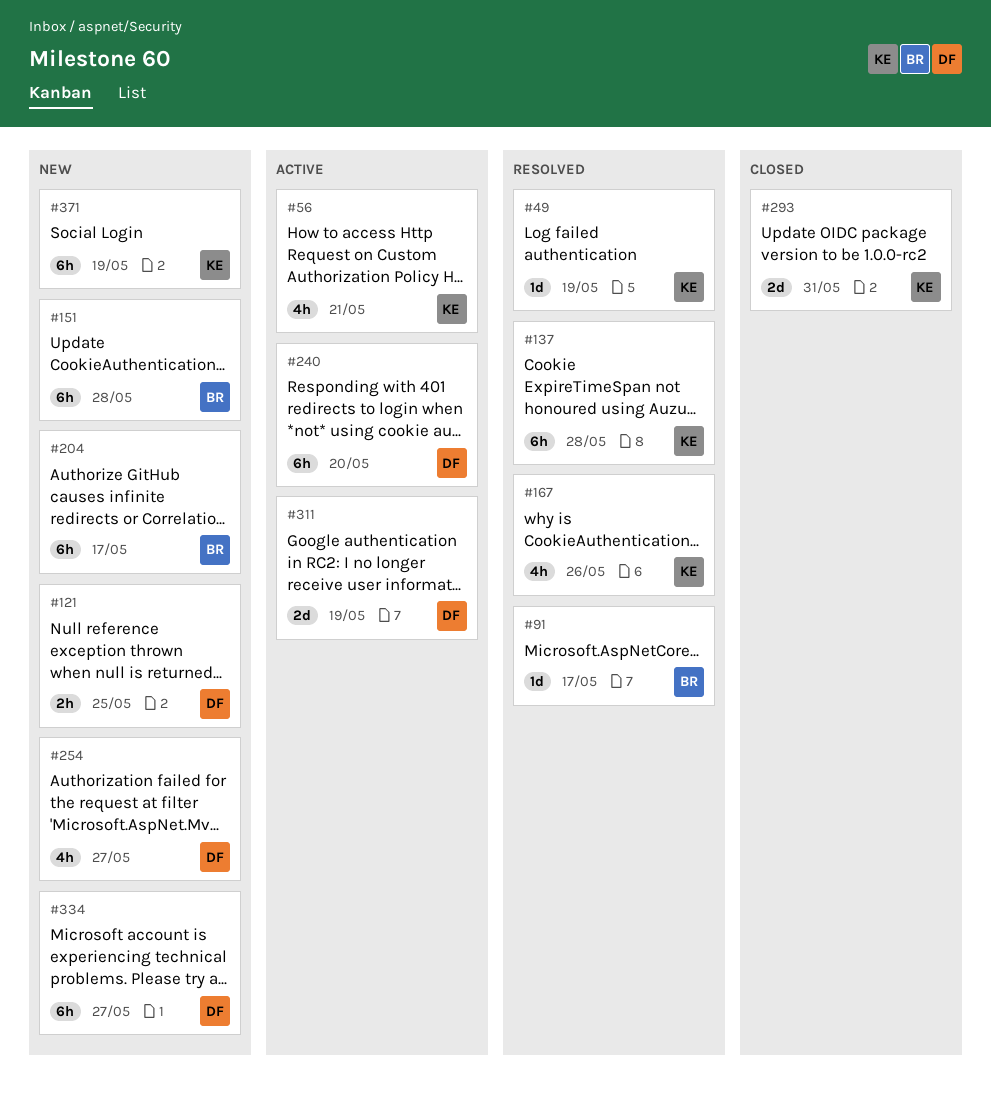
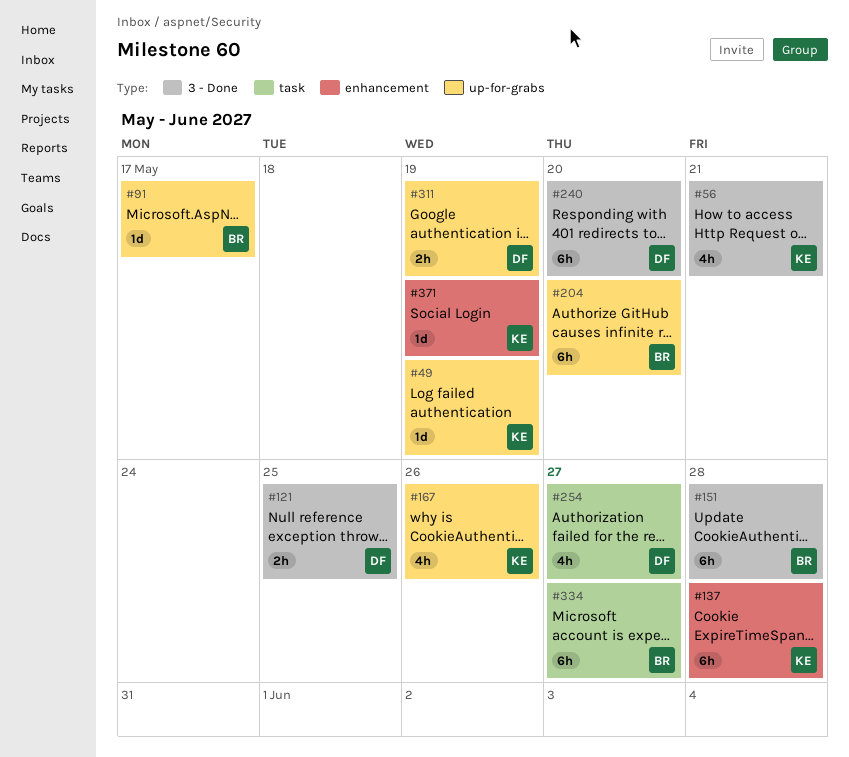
#204, due: May 17 -> May 20
#293: present -> none
#311, estimate: 2d -> 2h
#334, owner: DF -> BR
#371, estimate: 6h -> 1d

